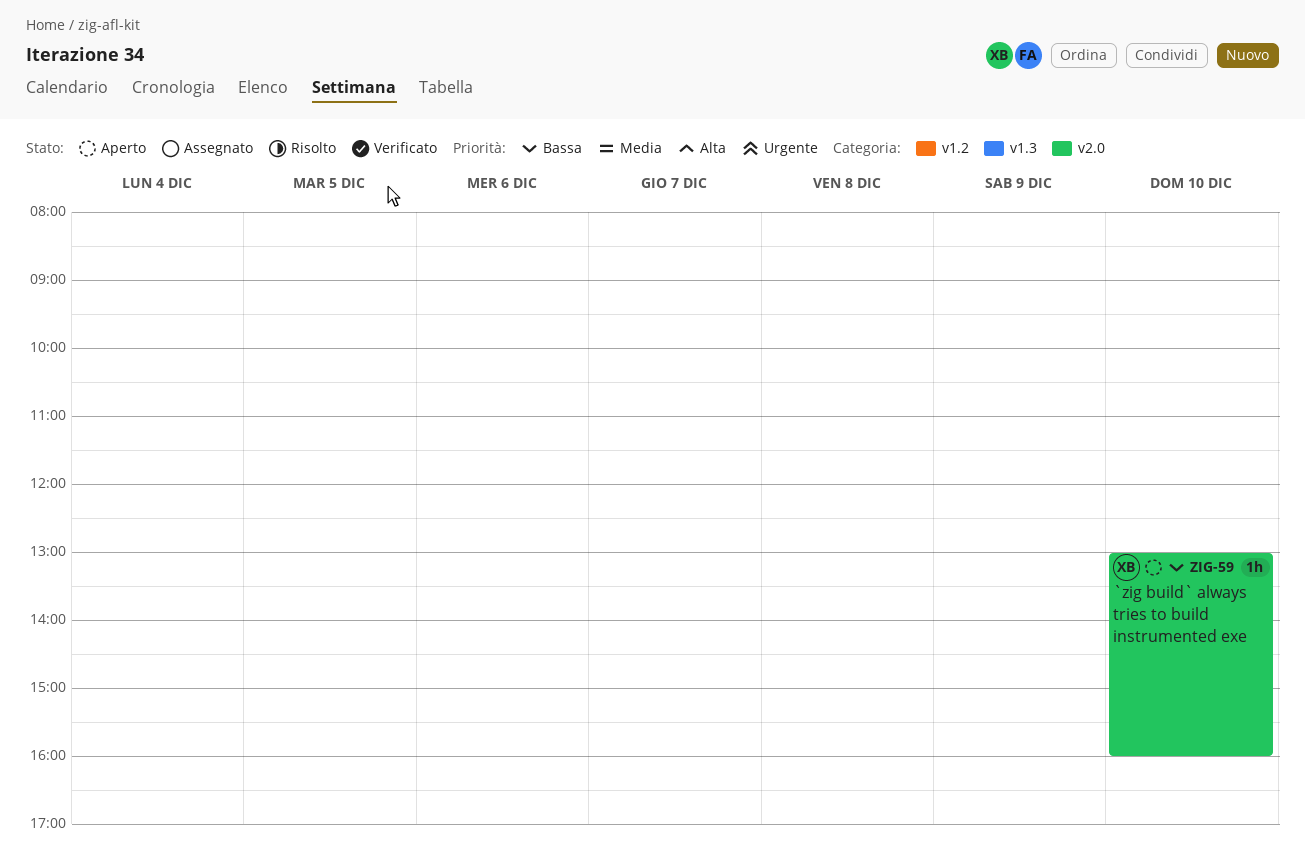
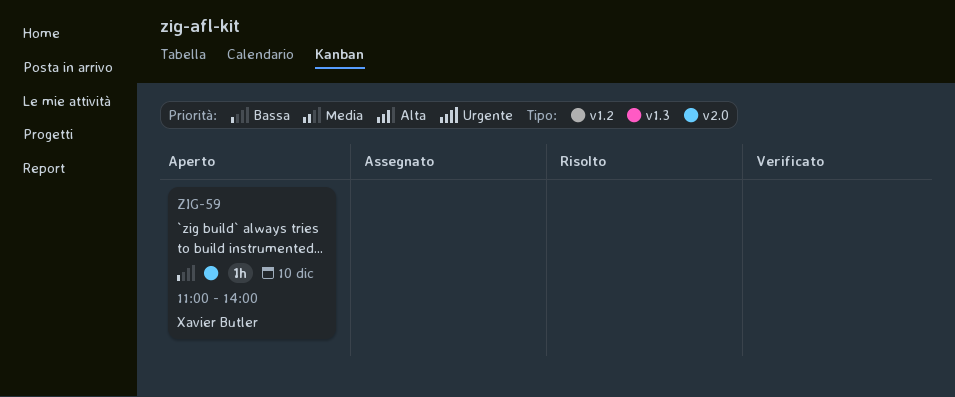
ZIG-59, begins: 13:00 -> 11:00
ZIG-59, ends: 16:00 -> 14:00

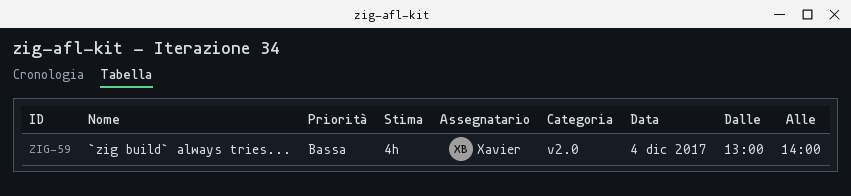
ZIG-59, estimate: 1h -> 4h
ZIG-59, day: Dec 10 -> Dec 4
ZIG-59, begins: 11:00 -> 13:00

